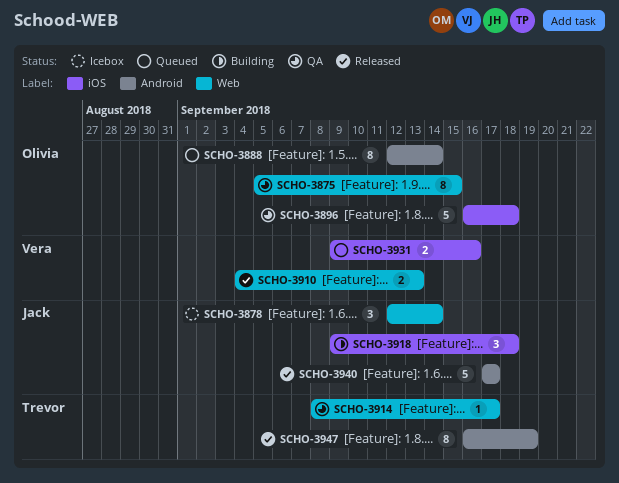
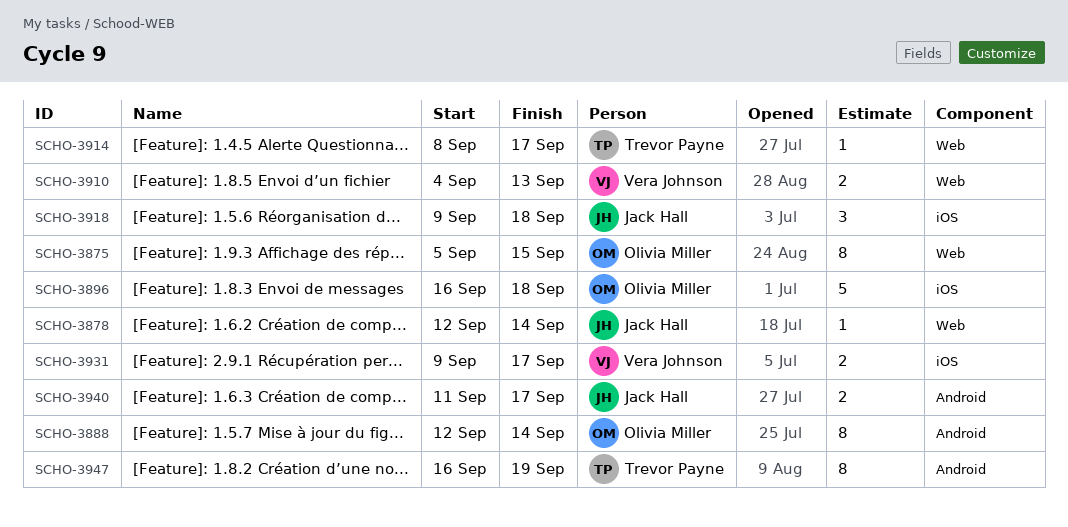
SCHO-3878, estimate: 3 -> 1
SCHO-3931, due: Sep 16 -> Sep 17
SCHO-3940, estimate: 5 -> 2
SCHO-3940, start: Sep 17 -> Sep 11

